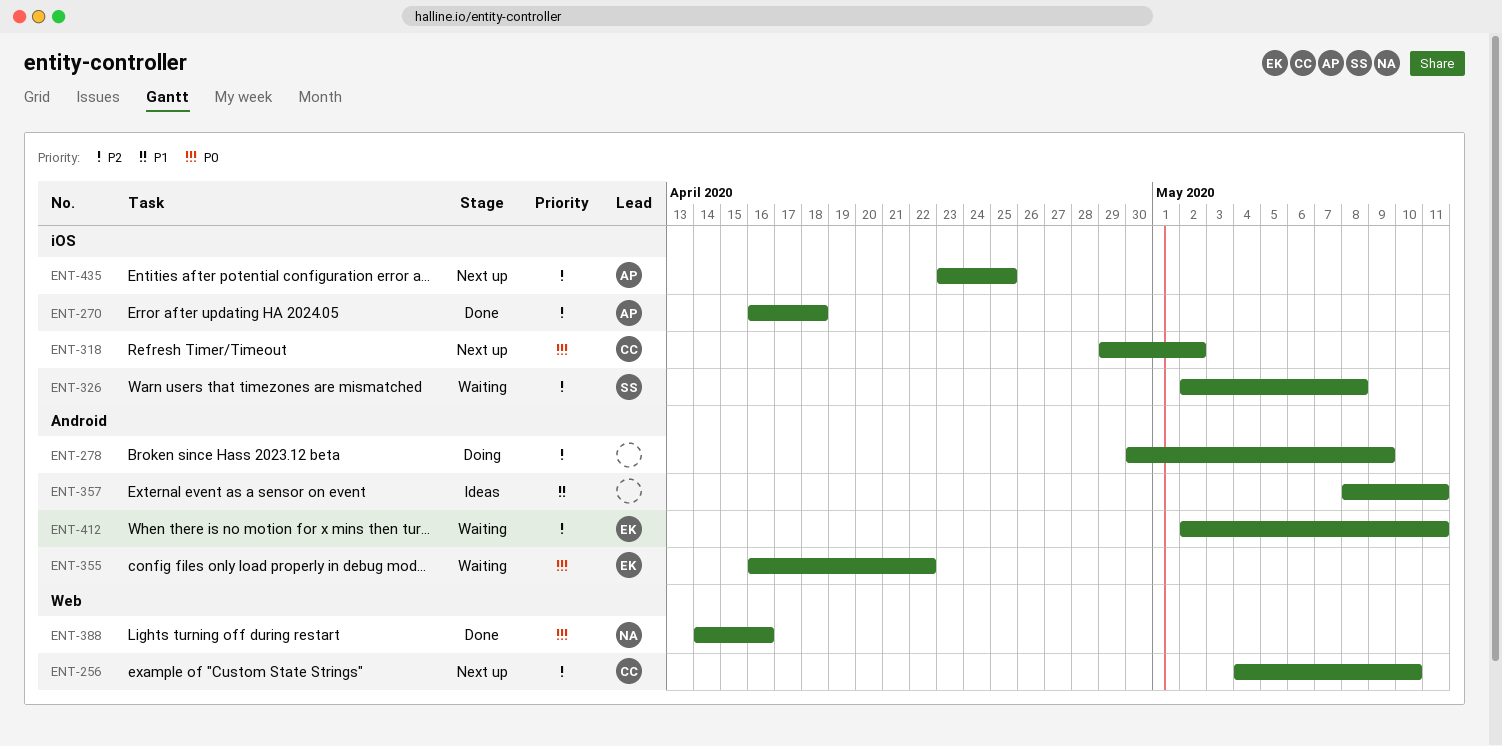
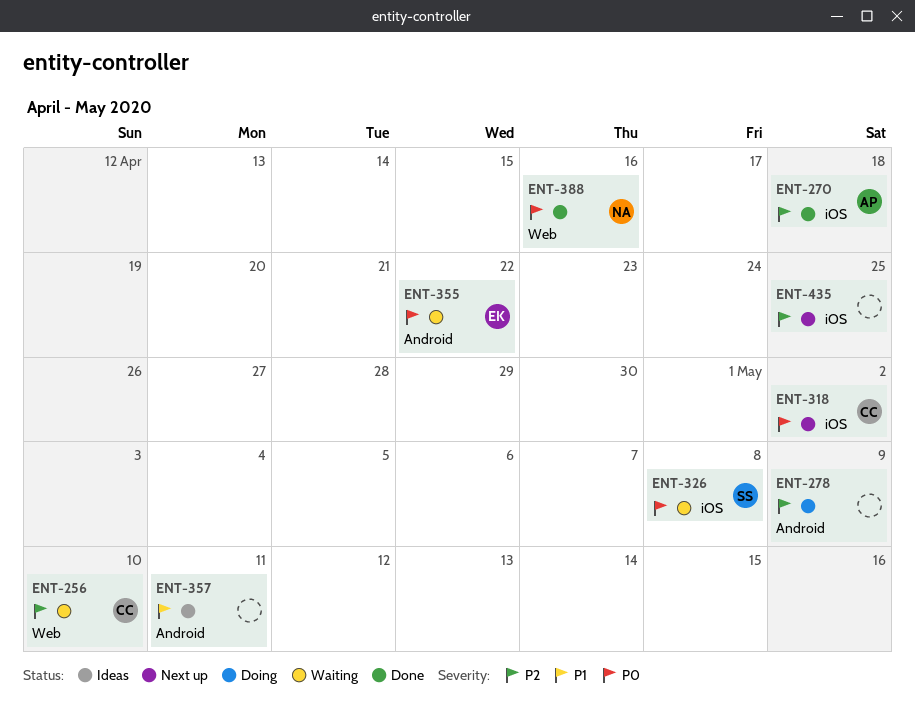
ENT-256, status: Next up -> Waiting
ENT-326, priority: P2 -> P0
ENT-412: present -> none
ENT-435, owner: AP -> none

